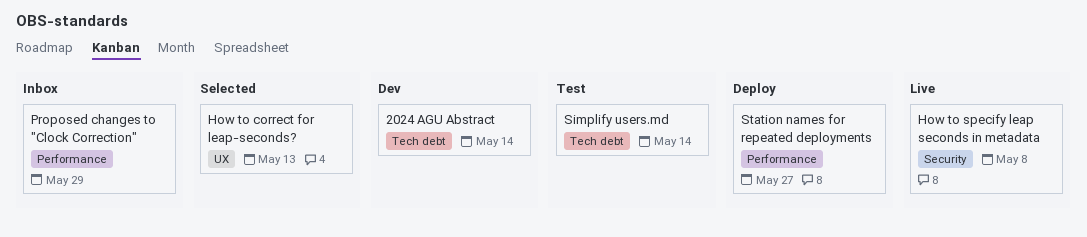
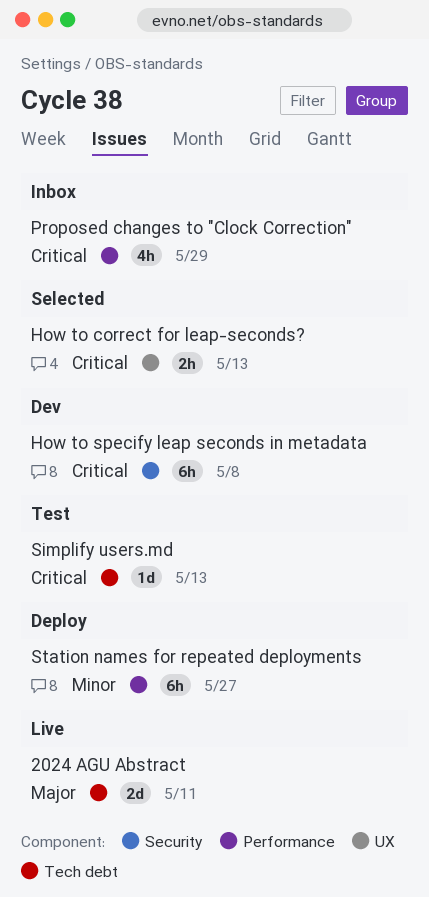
2024 AGU Abstract, status: Dev -> Live
2024 AGU Abstract, due: May 14 -> May 11
How to specify leap seconds in metadata, status: Live -> Dev
Simplify users.md, due: May 14 -> May 13

